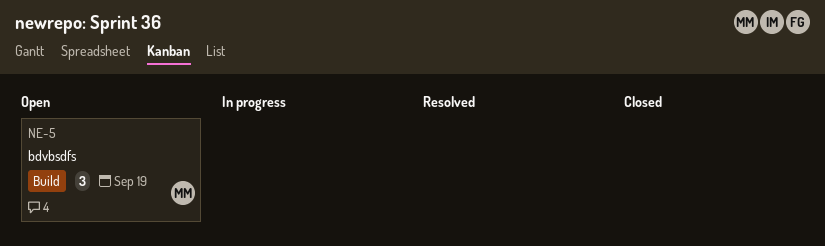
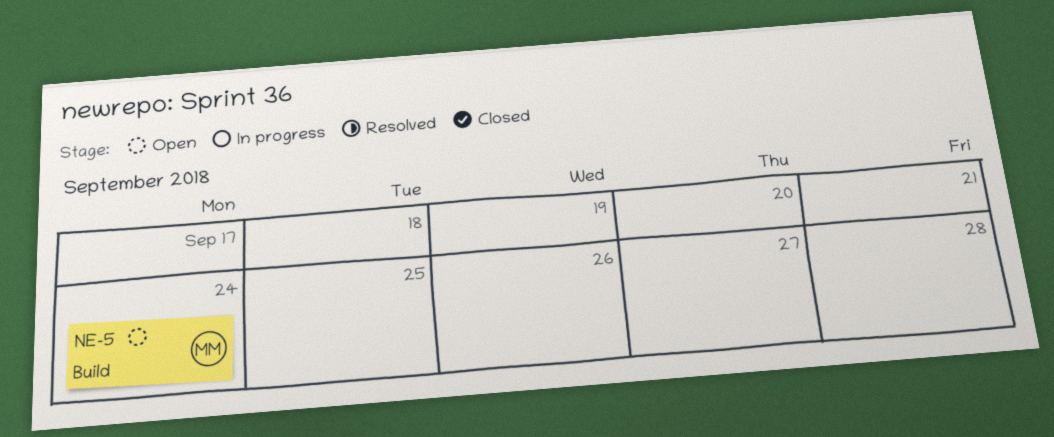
NE-5, due: Sep 19 -> Sep 24

